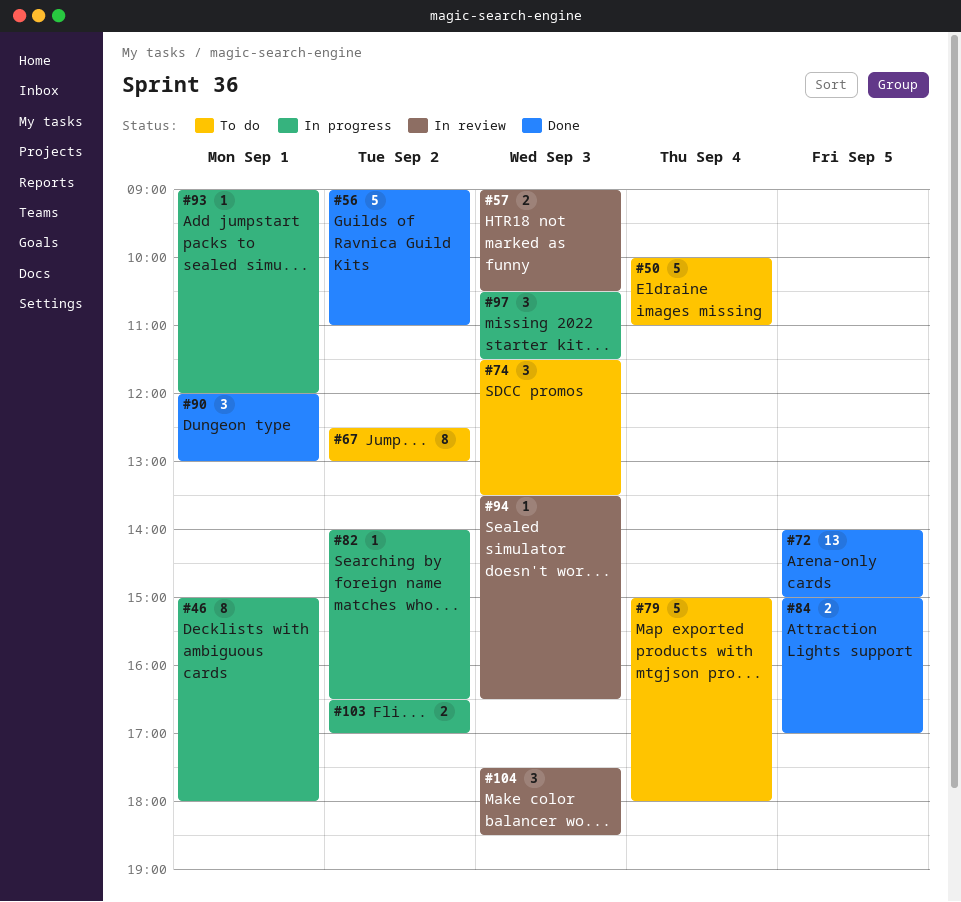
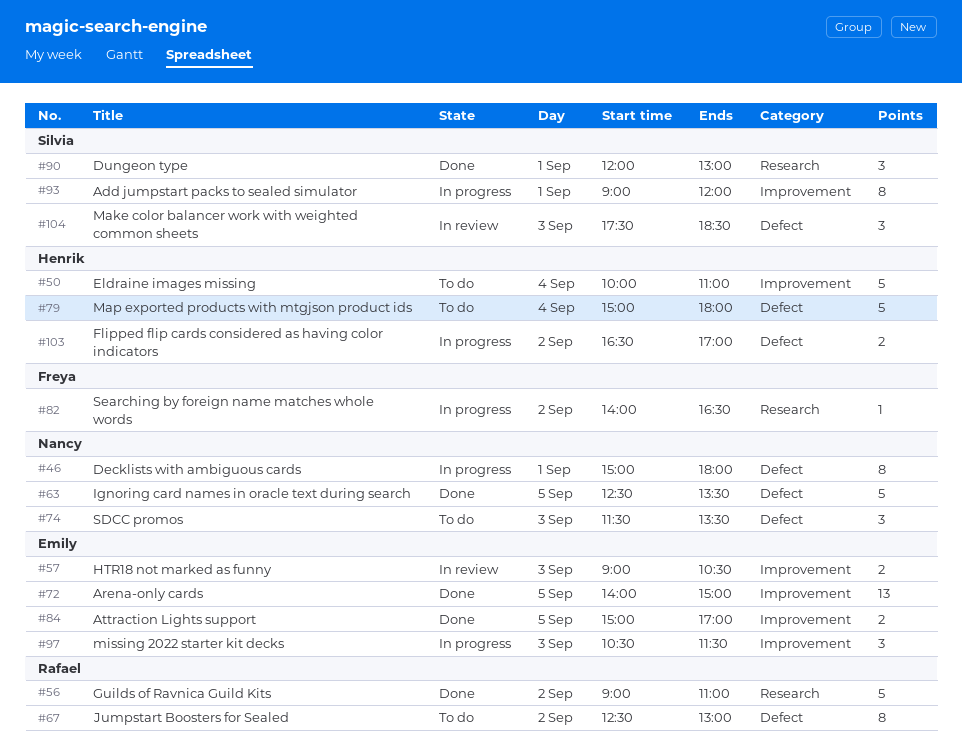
#63: none -> present
#93, estimate: 1 -> 8
#94: present -> none

